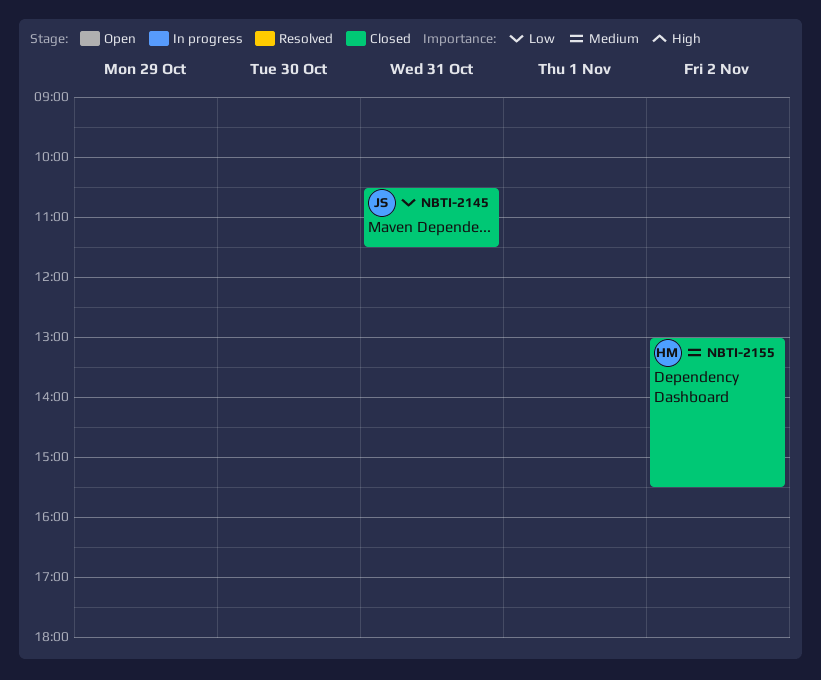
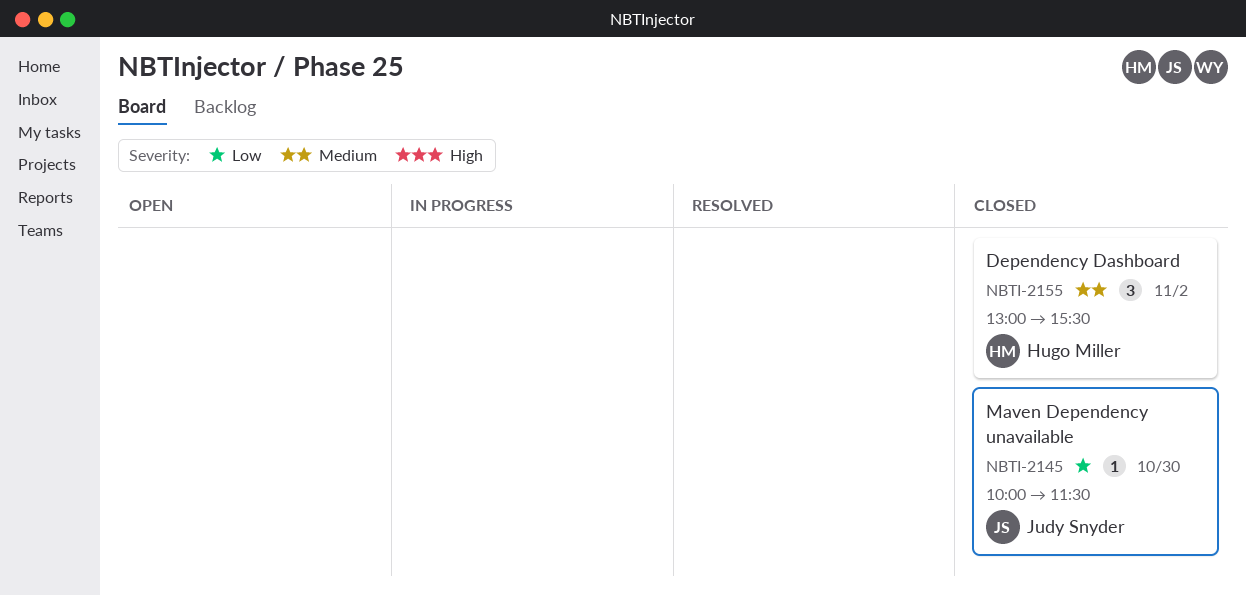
NBTI-2145, day: Oct 31 -> Oct 30
NBTI-2145, begins: 10:30 -> 10:00

